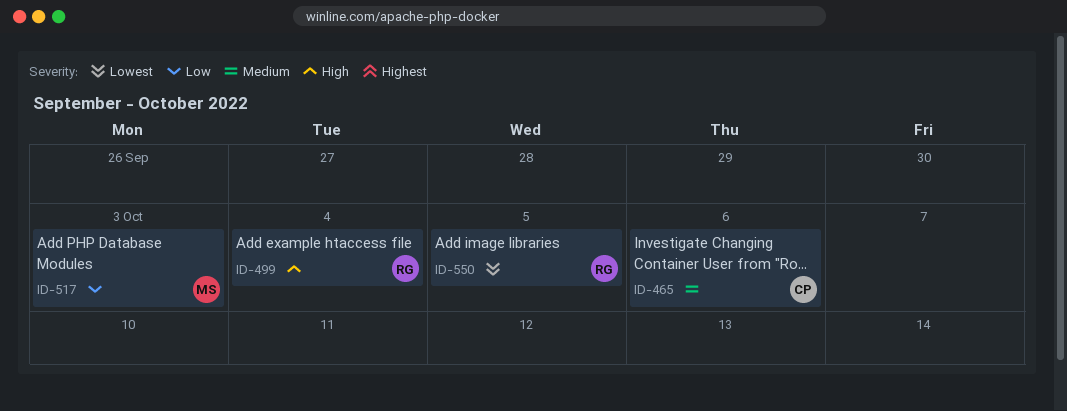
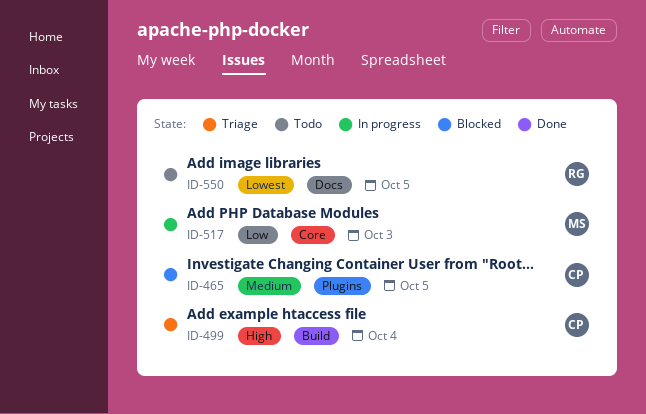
ID-465, due: Oct 6 -> Oct 5
ID-499, owner: RG -> CP

